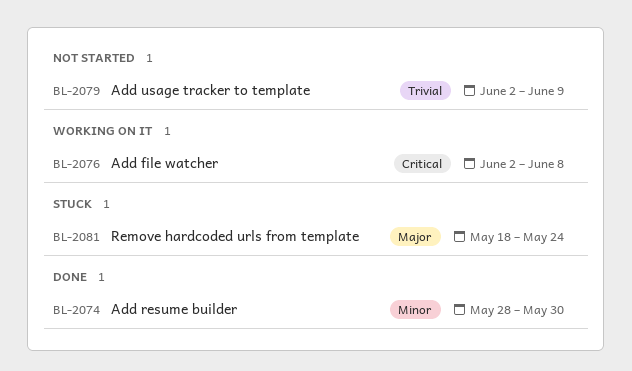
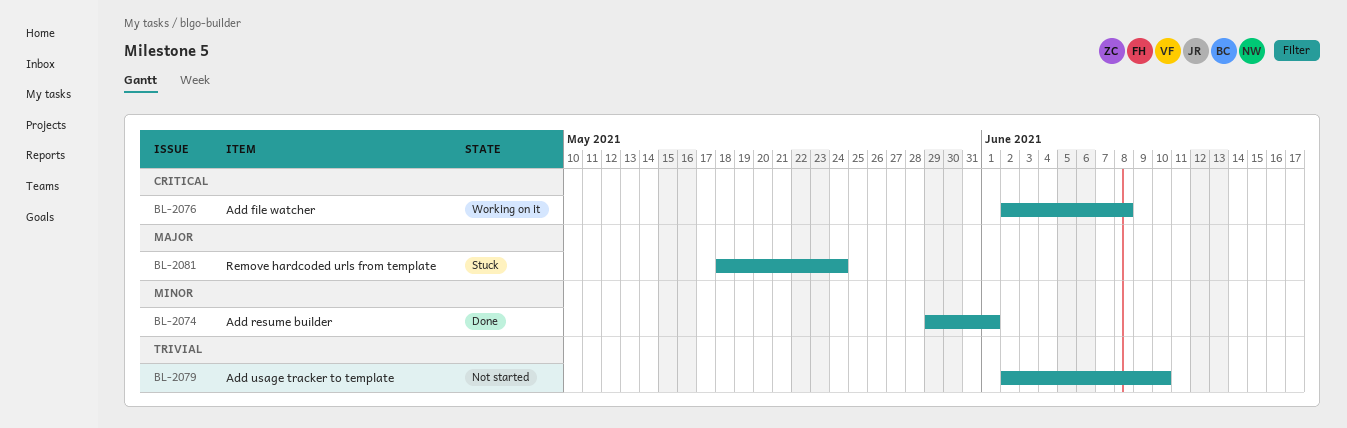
BL-2074, start: May 28 -> May 29
BL-2074, due: May 30 -> Jun 1
BL-2079, due: Jun 9 -> Jun 10

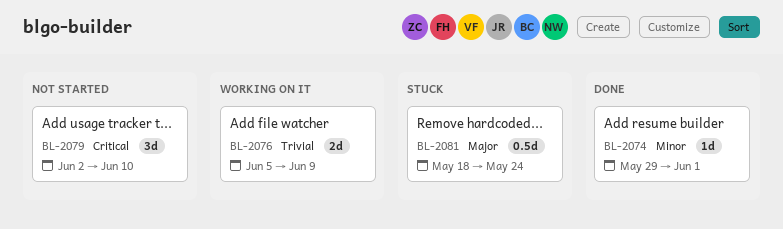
BL-2076, priority: Critical -> Trivial
BL-2076, start: Jun 2 -> Jun 5
BL-2076, due: Jun 8 -> Jun 9
BL-2079, priority: Trivial -> Critical

